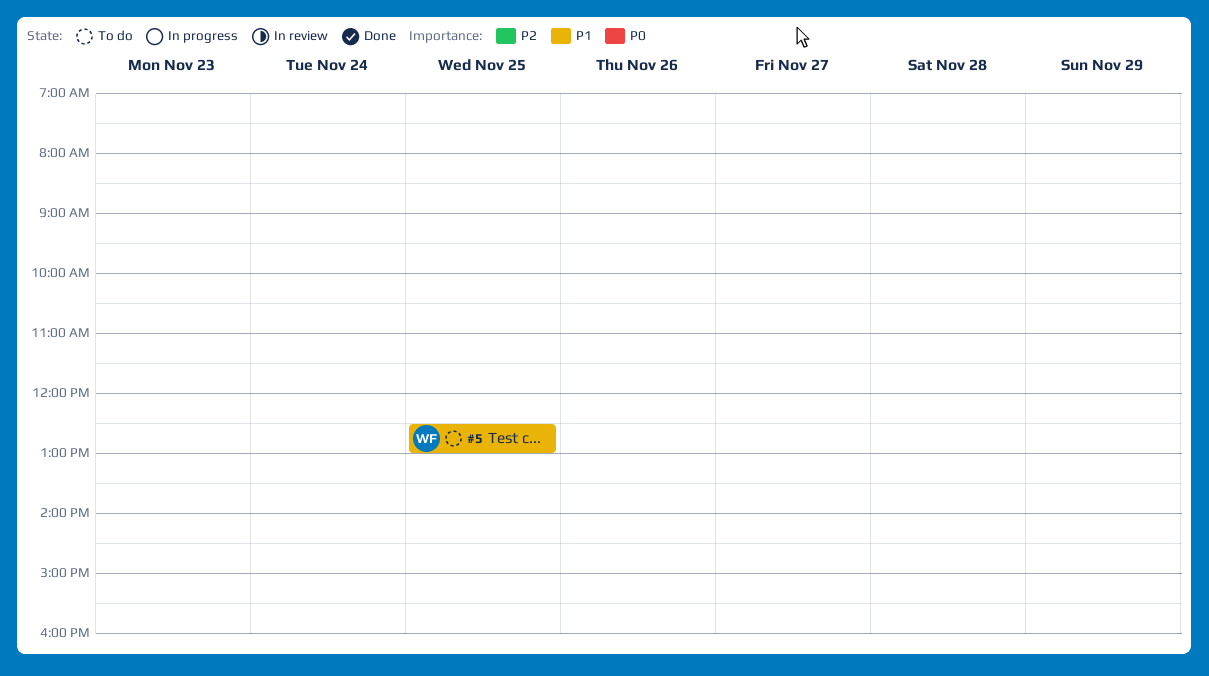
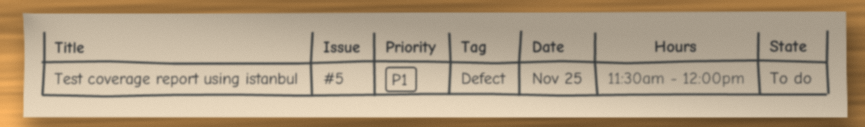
#5, begins: 12:30 -> 11:30
#5, ends: 13:00 -> 12:00

